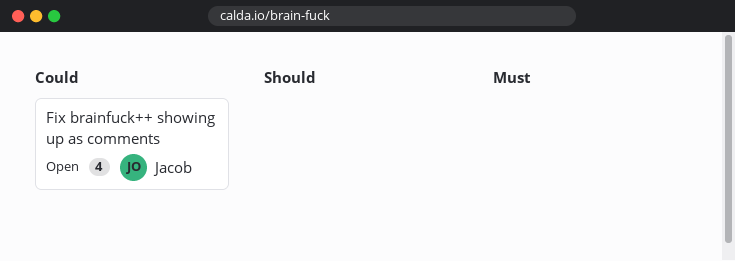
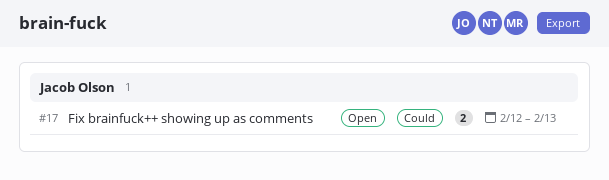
Fix brainfuck++ showing up as comments, estimate: 4 -> 2

